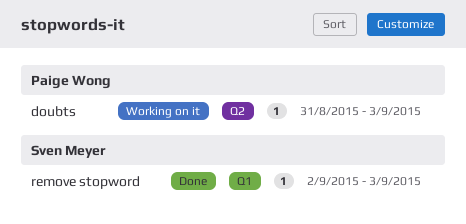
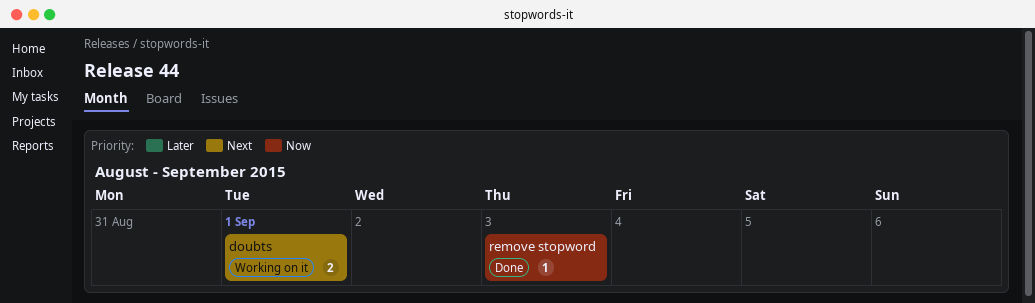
doubts, estimate: 1 -> 2
doubts, due: Sep 3 -> Sep 1

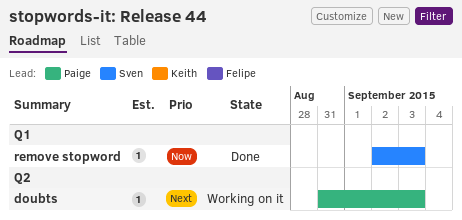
doubts, estimate: 2 -> 1
doubts, due: Sep 1 -> Sep 3

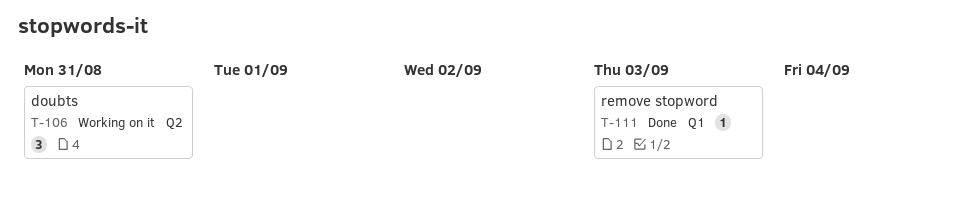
doubts, estimate: 1 -> 3
doubts, due: Sep 3 -> Aug 31

